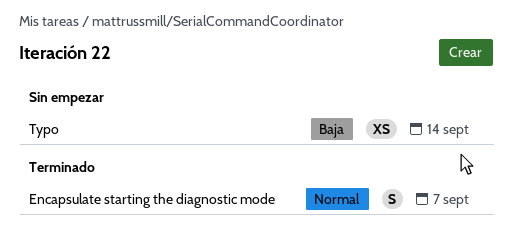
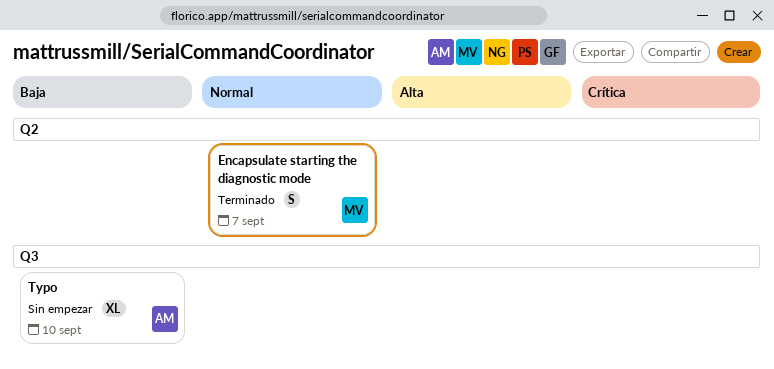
Typo, estimate: XS -> XL
Typo, due: Sep 14 -> Sep 10

